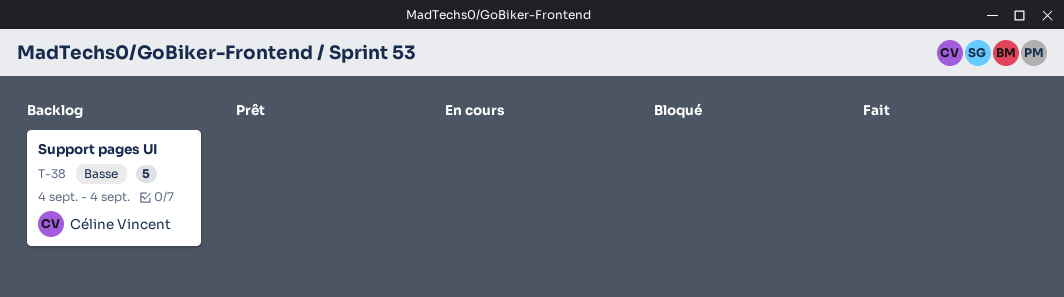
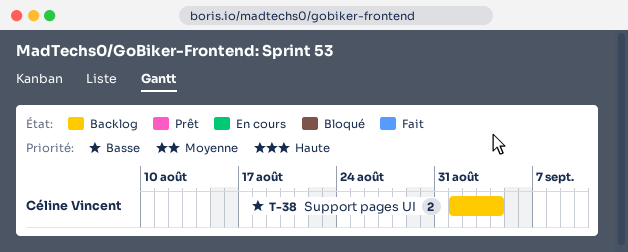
T-38, estimate: 5 -> 2
T-38, start: Sep 4 -> Sep 1

